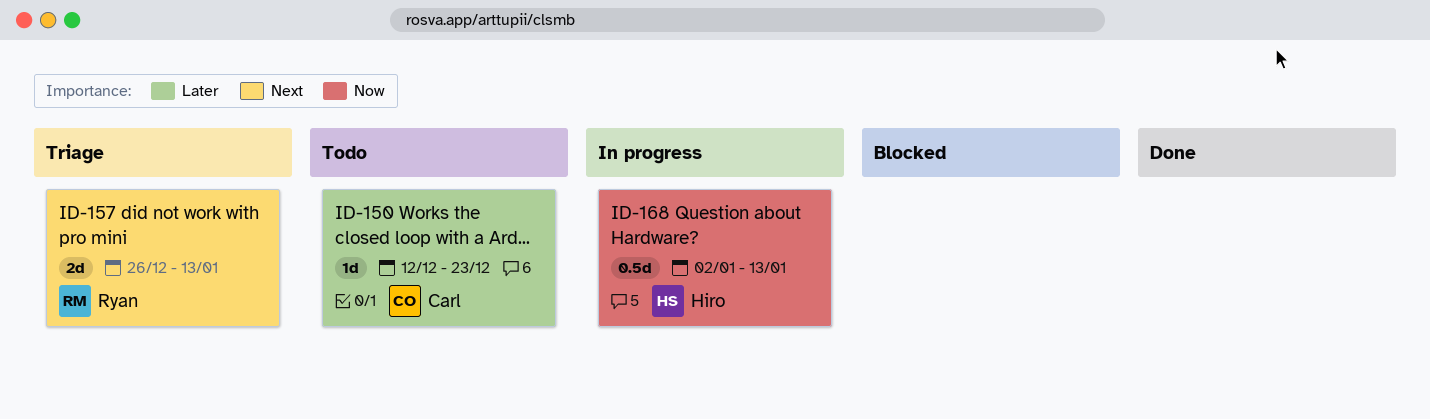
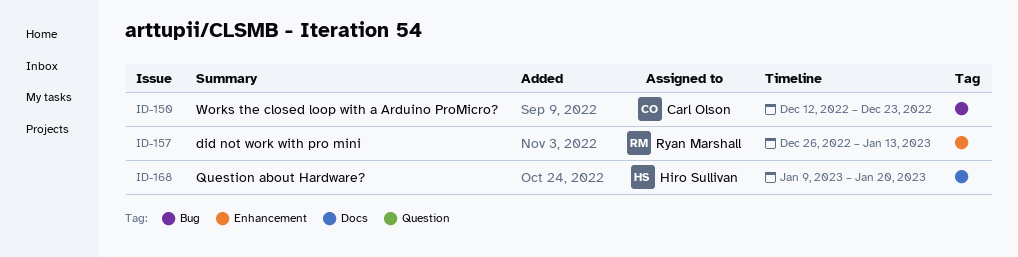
ID-168, start: Jan 2 -> Jan 9
ID-168, due: Jan 13 -> Jan 20

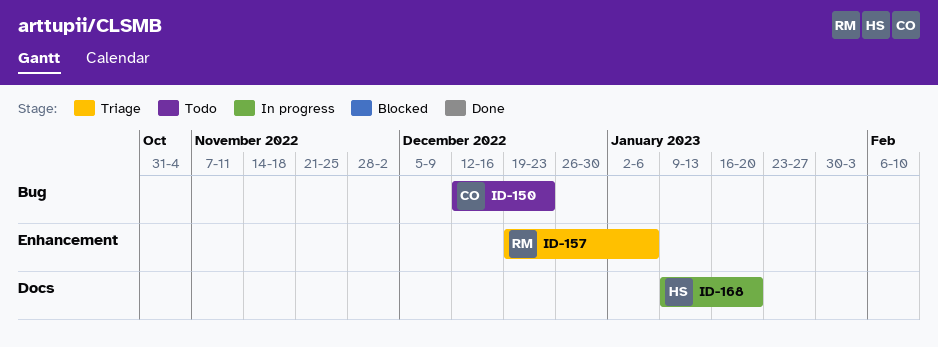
ID-157, start: Dec 26 -> Dec 19
ID-157, due: Jan 13 -> Jan 6

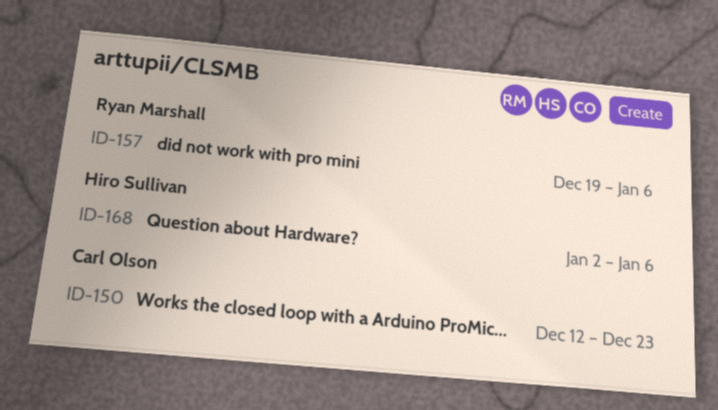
ID-168, start: Jan 9 -> Jan 2
ID-168, due: Jan 20 -> Jan 6

